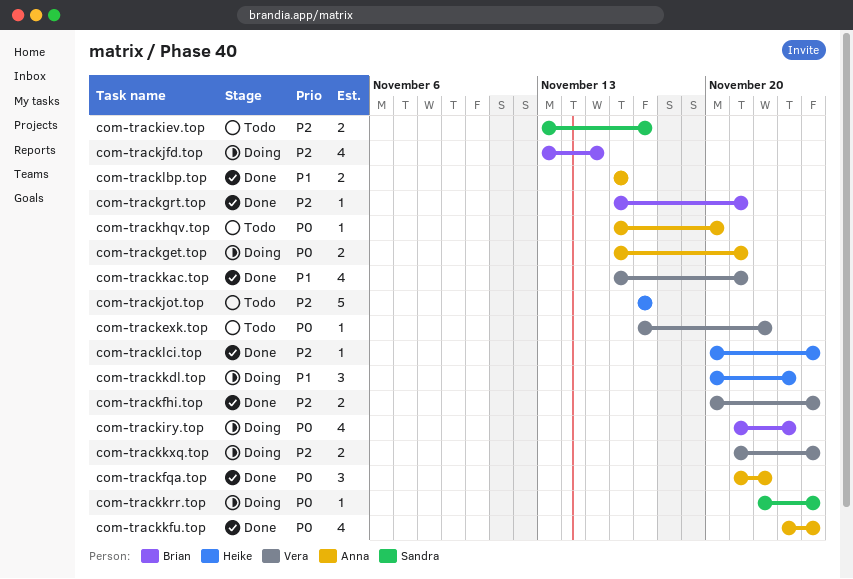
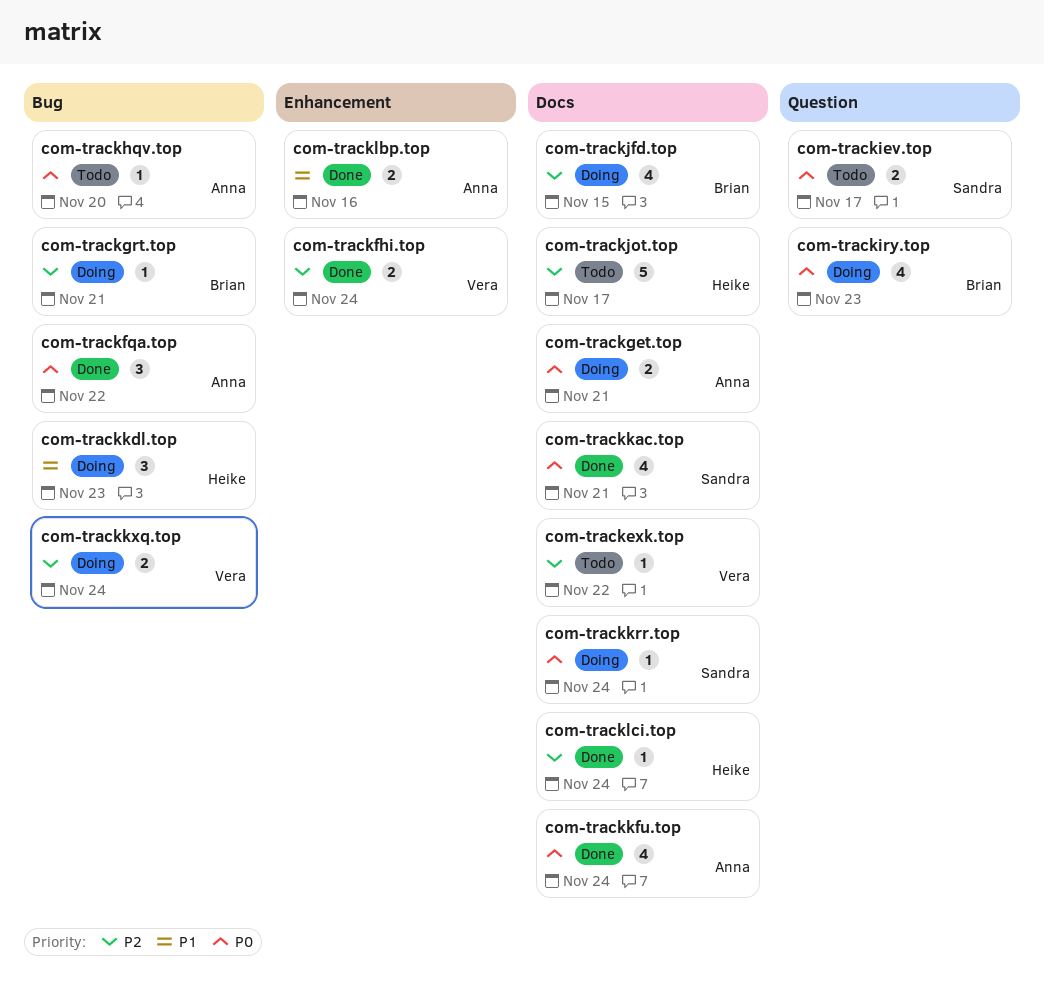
com-trackexk.top, priority: P0 -> P2
com-trackgrt.top, status: Done -> Doing
com-trackiev.top, priority: P2 -> P0
com-trackkac.top, owner: Vera -> Sandra
com-trackkac.top, priority: P1 -> P0

